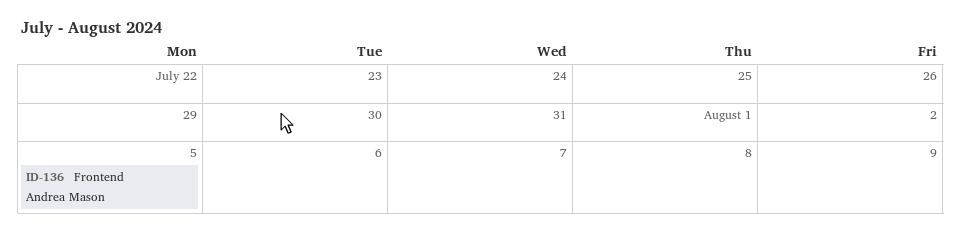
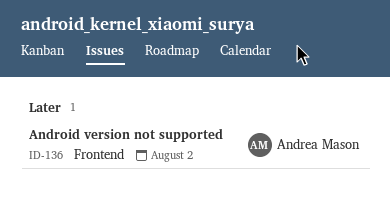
ID-136, due: Aug 5 -> Aug 2

